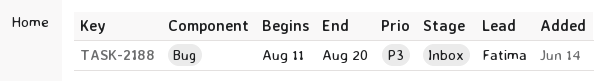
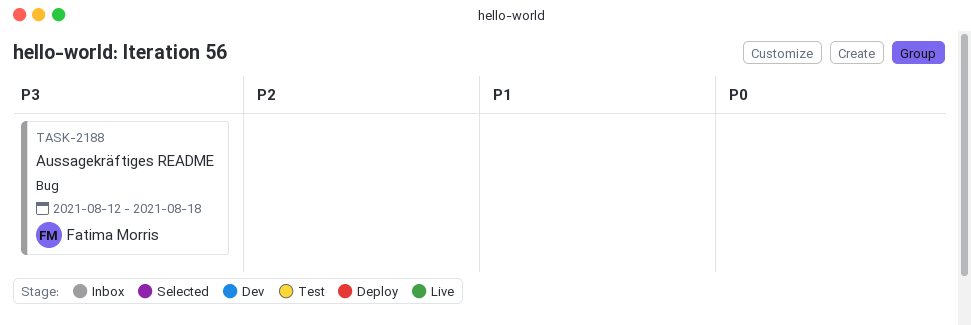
TASK-2188, start: Aug 11 -> Aug 12
TASK-2188, due: Aug 20 -> Aug 18

